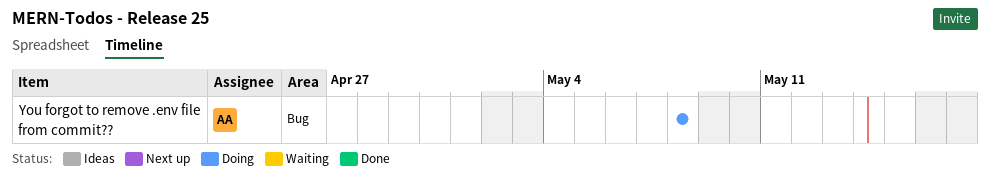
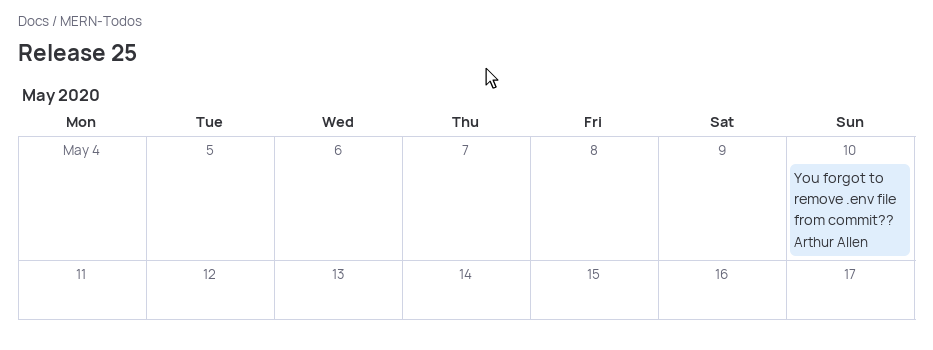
You forgot to remove .env file from commit??, due: May 8 -> May 10

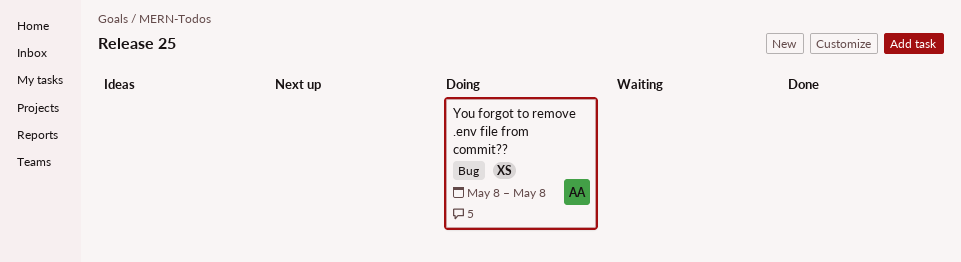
You forgot to remove .env file from commit??, due: May 10 -> May 8

